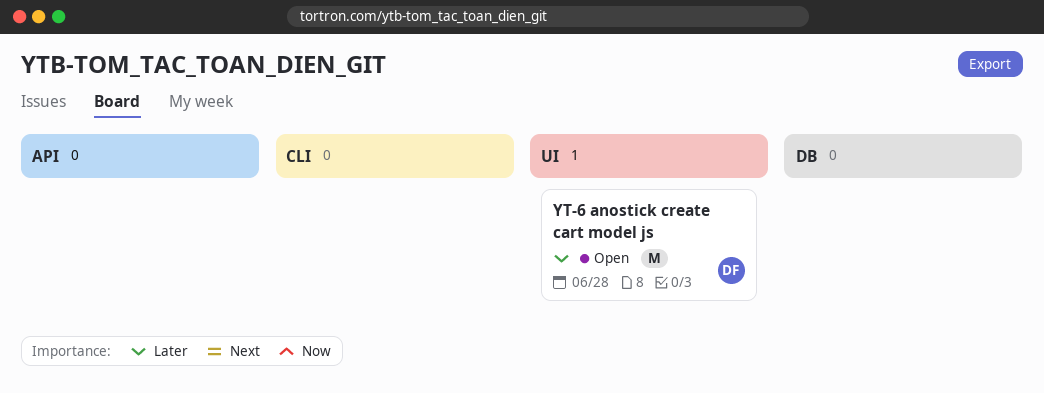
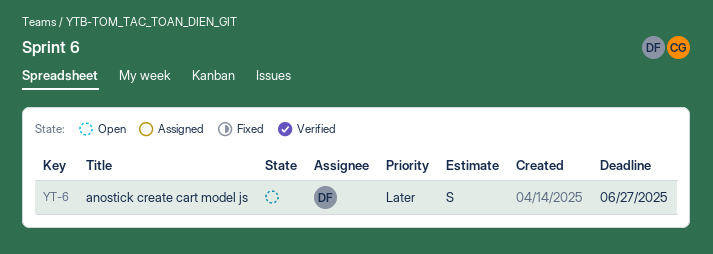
YT-6, estimate: M -> S
YT-6, due: Jun 28 -> Jun 27

